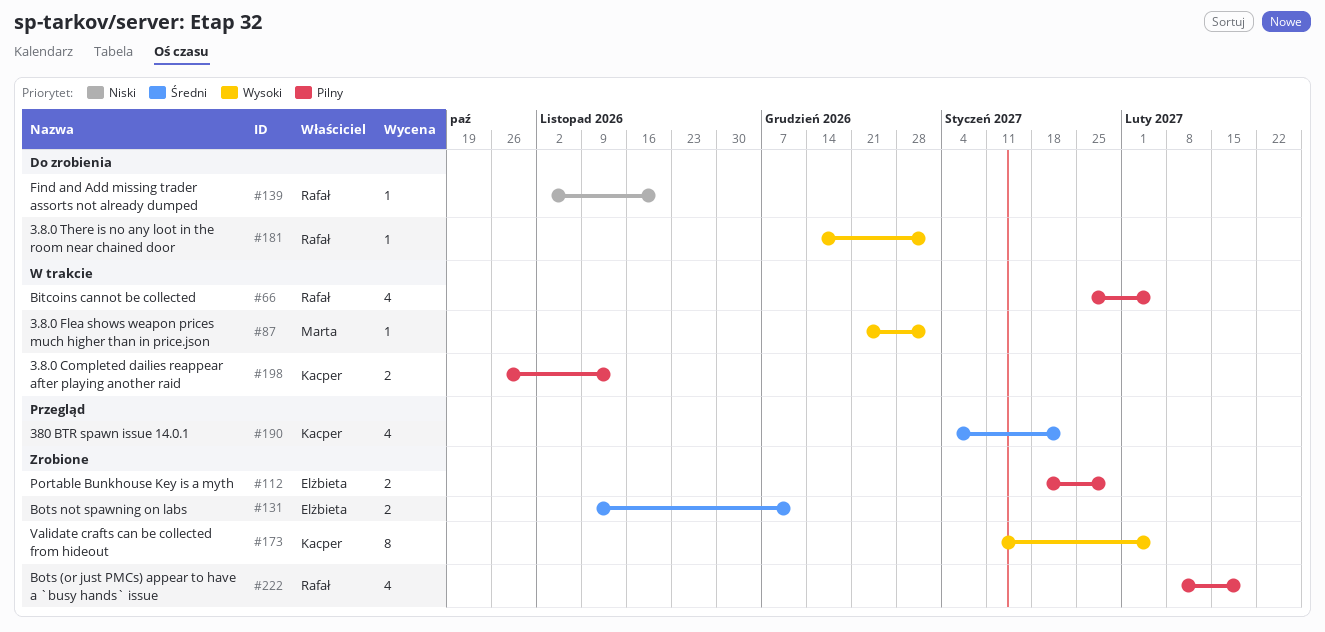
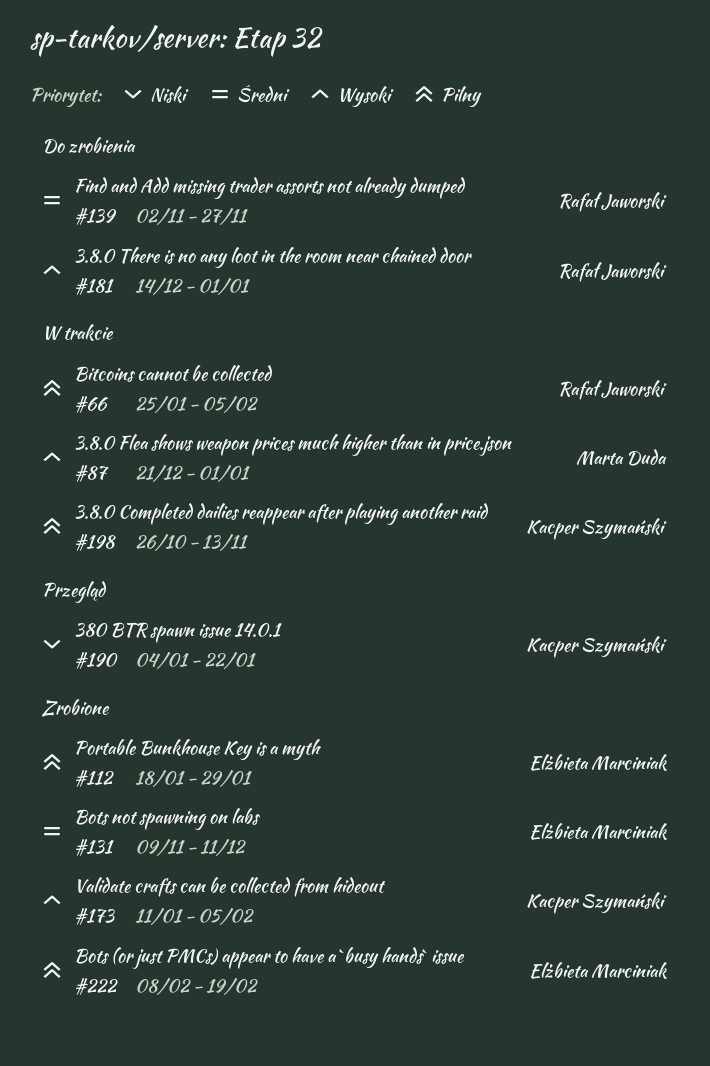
#139, priority: Niski -> Średni
#139, due: Nov 20 -> Nov 27
#190, priority: Średni -> Niski
#222, owner: Rafał Jaworski -> Elżbieta Marciniak

